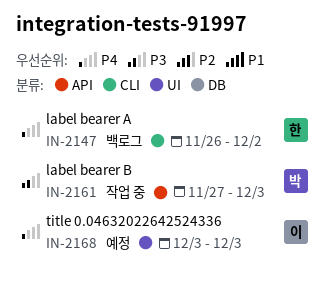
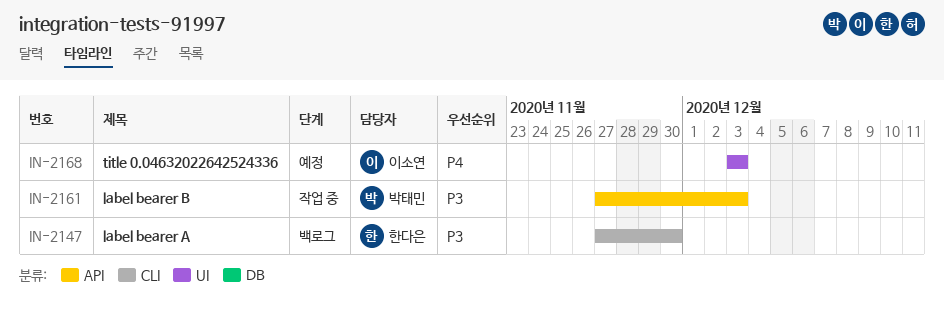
IN-2147, priority: P4 -> P3
IN-2147, start: Nov 26 -> Nov 27
IN-2147, due: Dec 2 -> Nov 30

